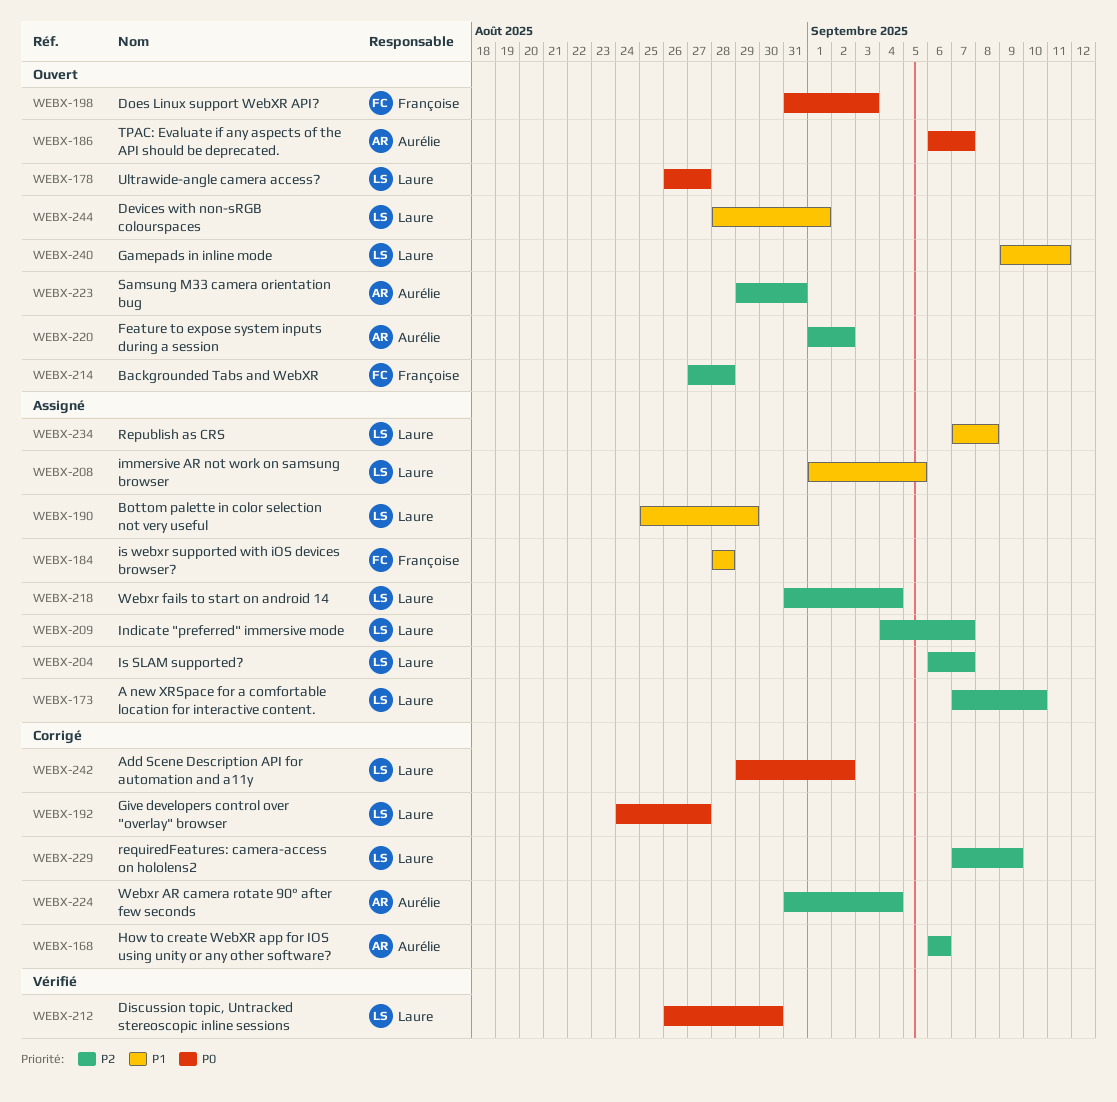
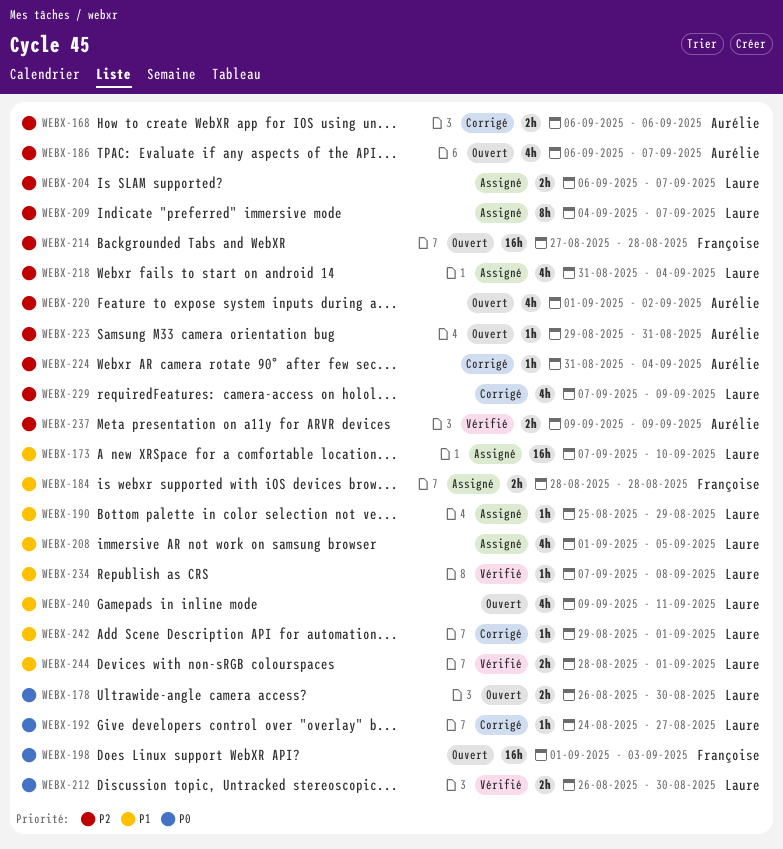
WEBX-173, priority: P2 -> P1
WEBX-178, due: Aug 27 -> Aug 30
WEBX-186, priority: P0 -> P2
WEBX-198, start: Aug 31 -> Sep 1
WEBX-234, status: Assigné -> Vérifié
WEBX-237: none -> present
WEBX-242, priority: P0 -> P1
WEBX-242, due: Sep 2 -> Sep 1
WEBX-244, status: Ouvert -> Vérifié

